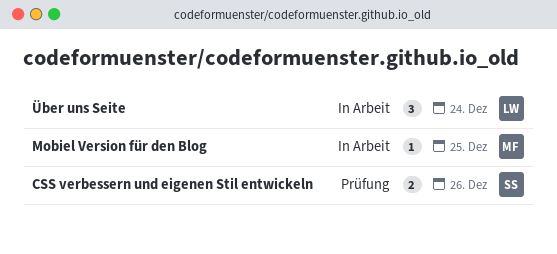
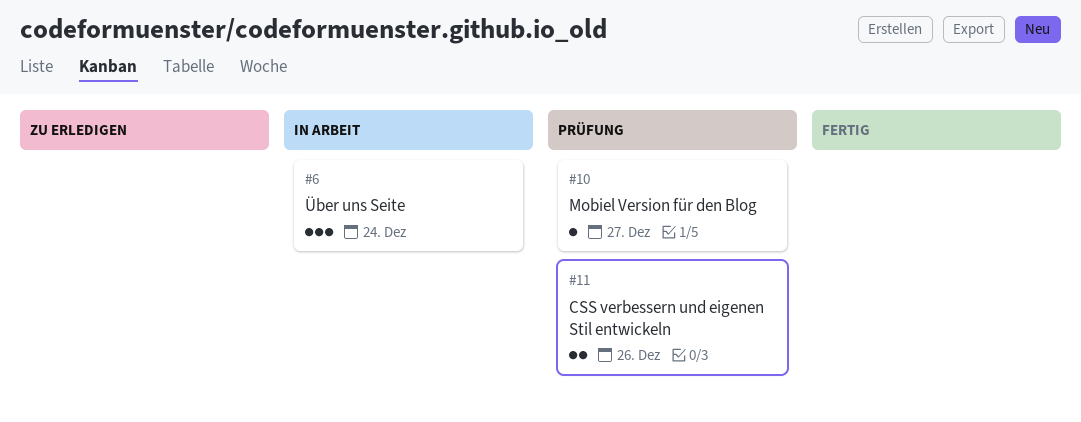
Mobiel Version für den Blog, status: In Arbeit -> Prüfung
Mobiel Version für den Blog, due: Dec 25 -> Dec 27

